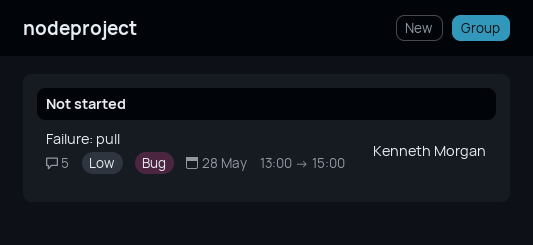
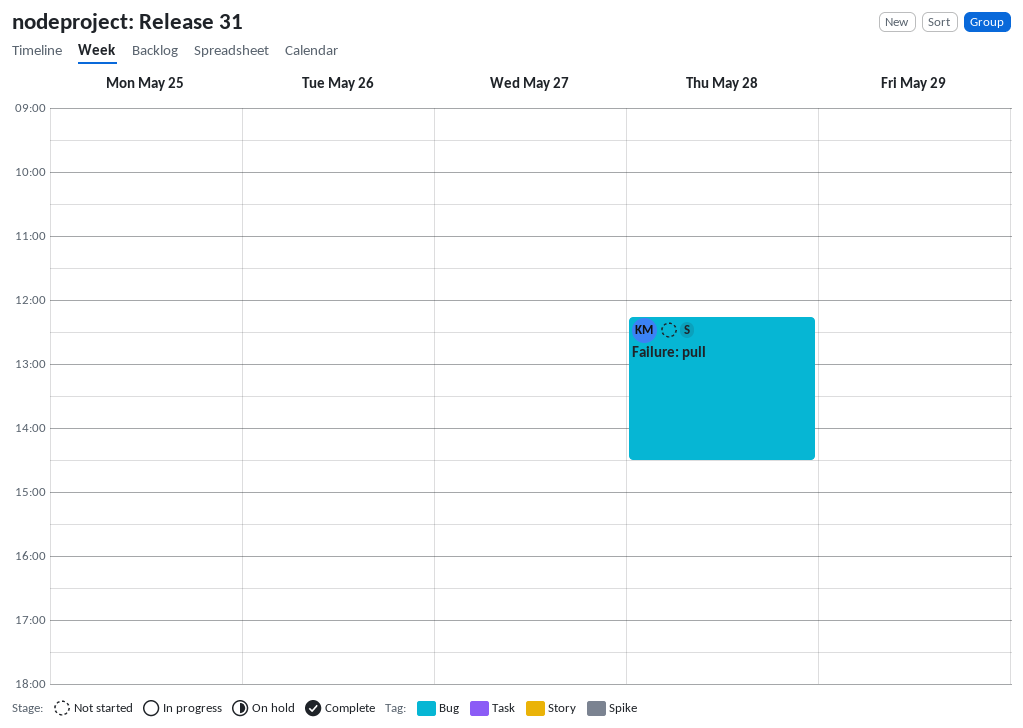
Failure: pull, begins: 13:00 -> 12:15
Failure: pull, ends: 15:00 -> 14:30

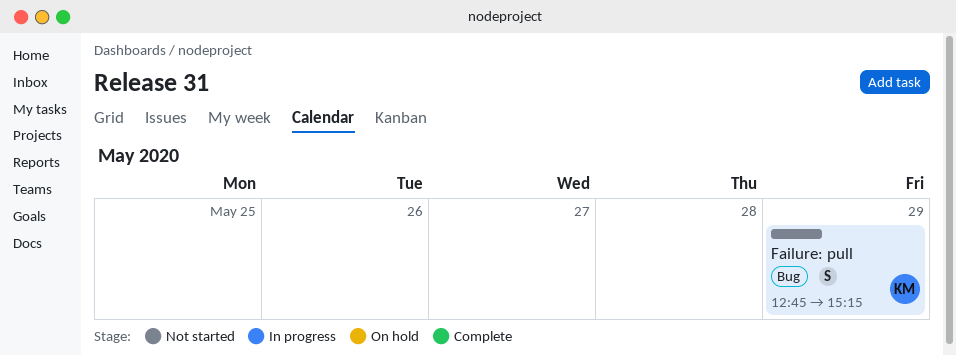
Failure: pull, day: May 28 -> May 29
Failure: pull, begins: 12:15 -> 12:45
Failure: pull, ends: 14:30 -> 15:15

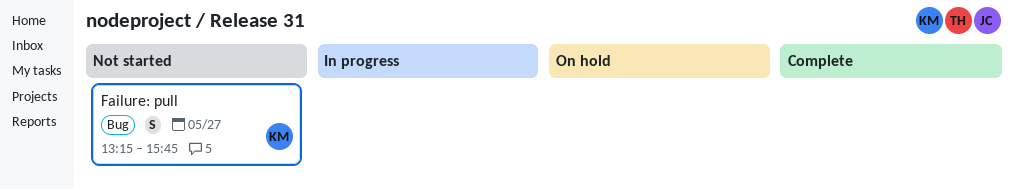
Failure: pull, day: May 29 -> May 27
Failure: pull, begins: 12:45 -> 13:15
Failure: pull, ends: 15:15 -> 15:45

